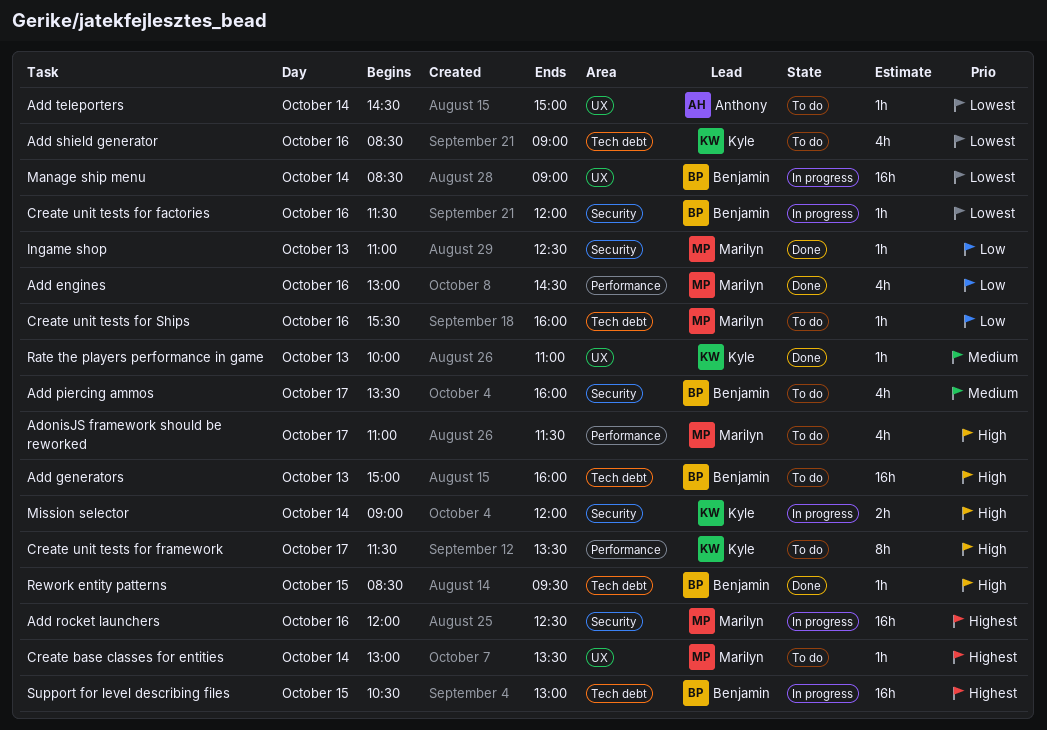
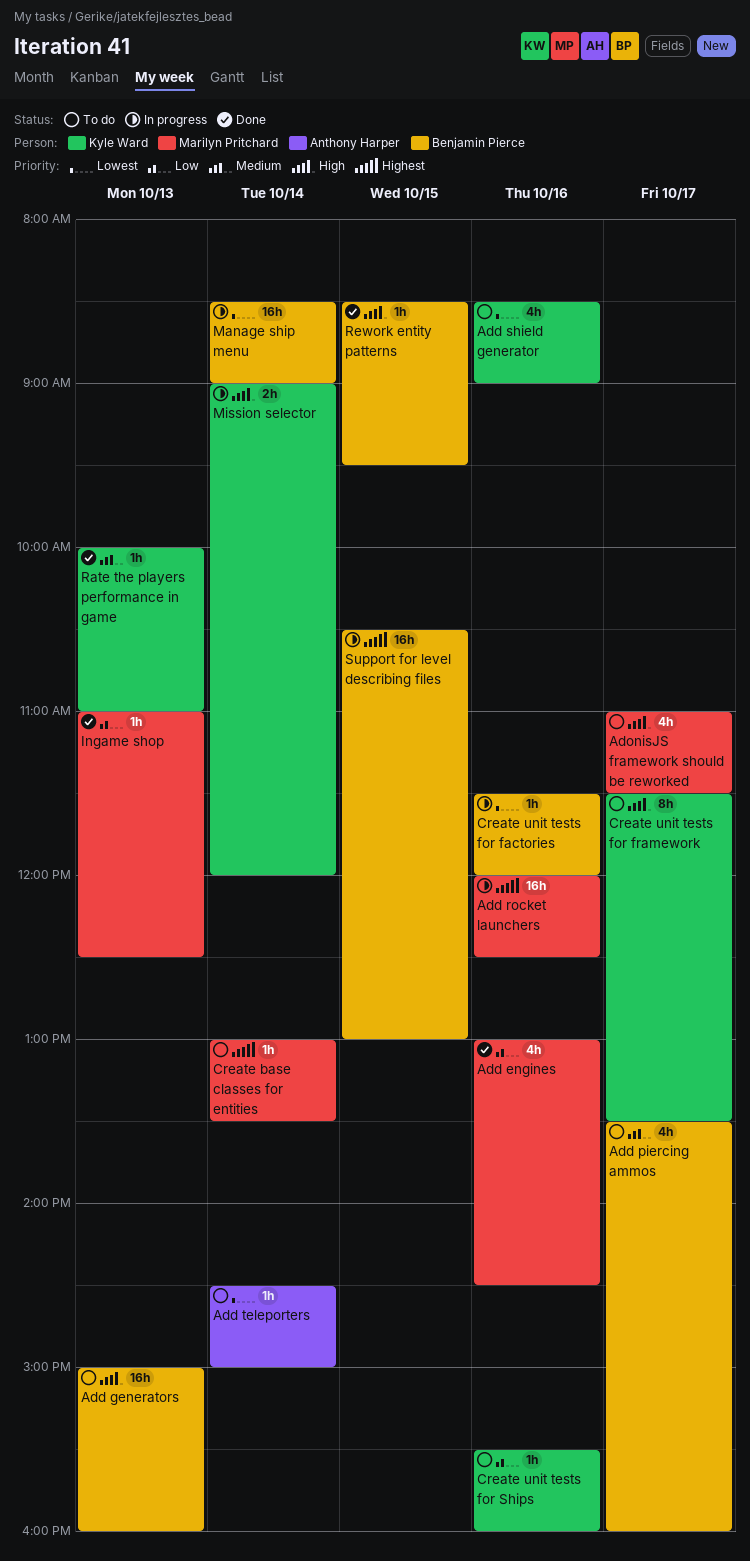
Create unit tests for Ships, owner: Marilyn Pritchard -> Kyle Ward

